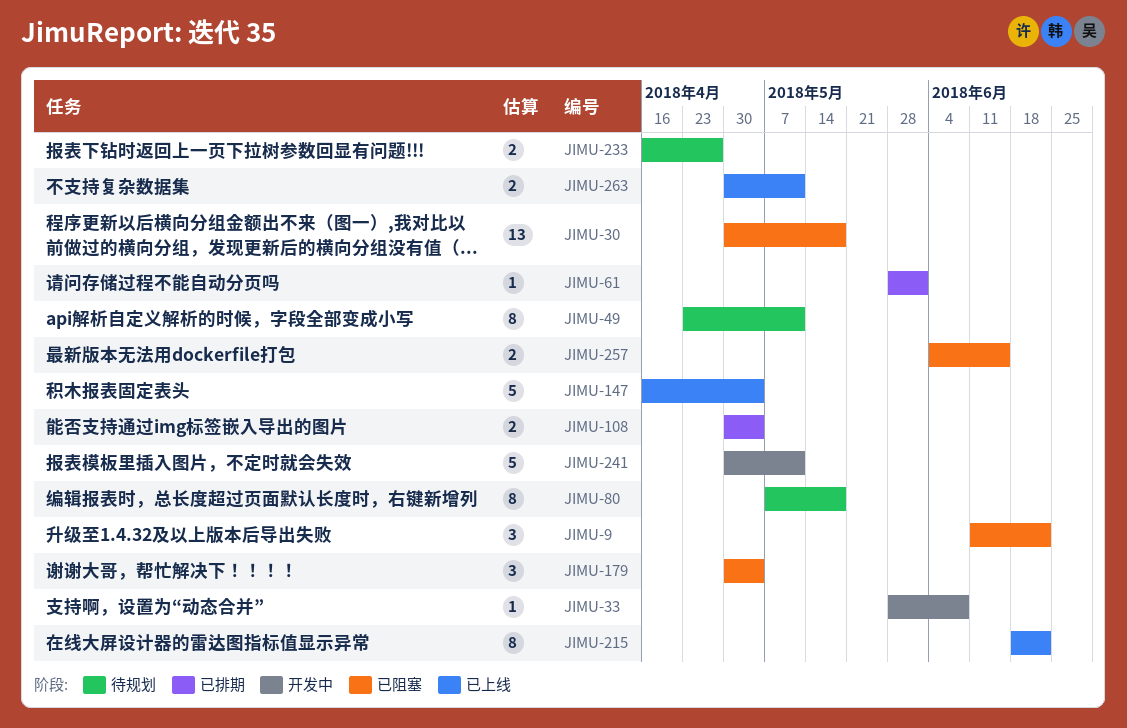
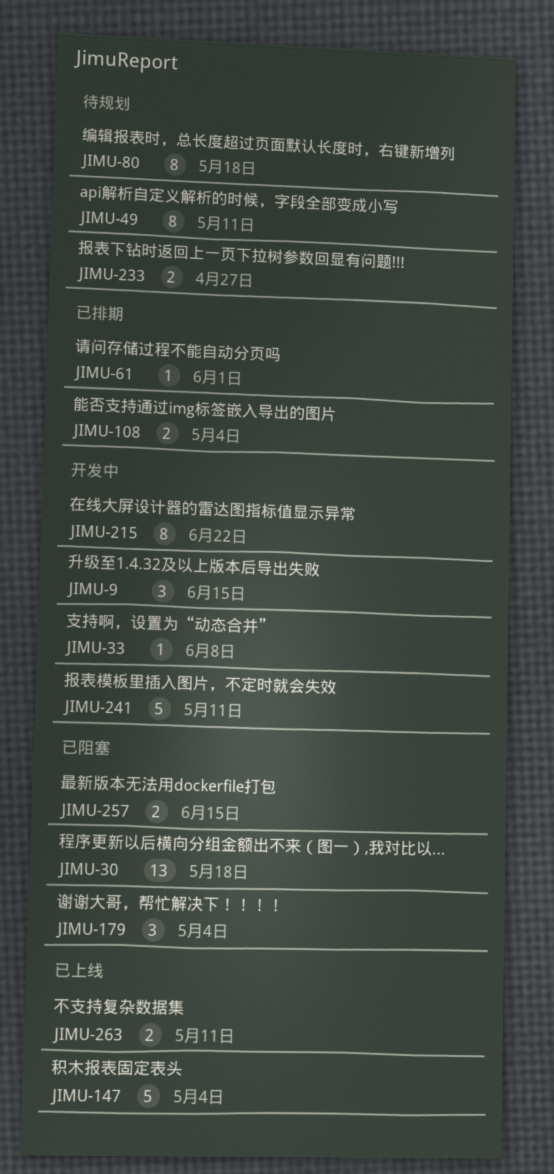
JIMU-9, status: 已阻塞 -> 开发中
JIMU-9, due: Jun 22 -> Jun 15
JIMU-215, status: 已上线 -> 开发中

